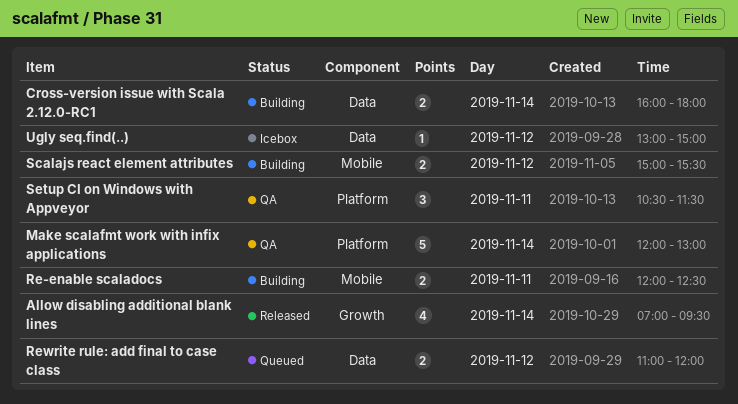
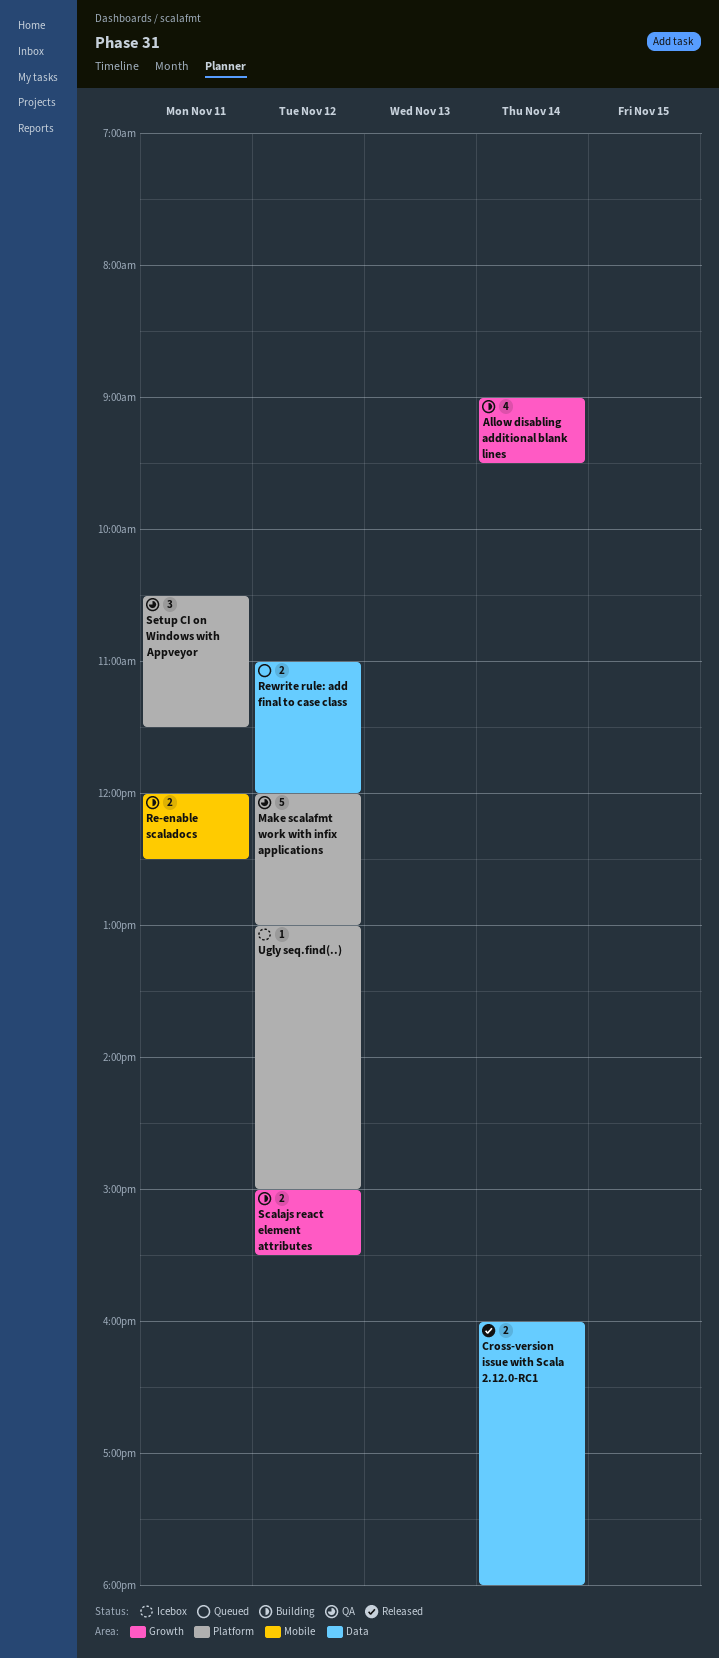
Allow disabling additional blank lines, status: Released -> Building
Allow disabling additional blank lines, begins: 07:00 -> 09:00
Cross-version issue with Scala 2.12.0-RC1, status: Building -> Released
Make scalafmt work with infix applications, day: Nov 14 -> Nov 12
Scalajs react element attributes, label: Mobile -> Growth
Ugly seq.find(..), label: Data -> Platform

